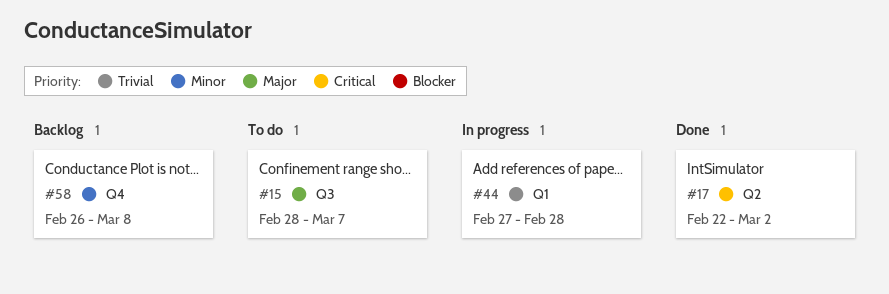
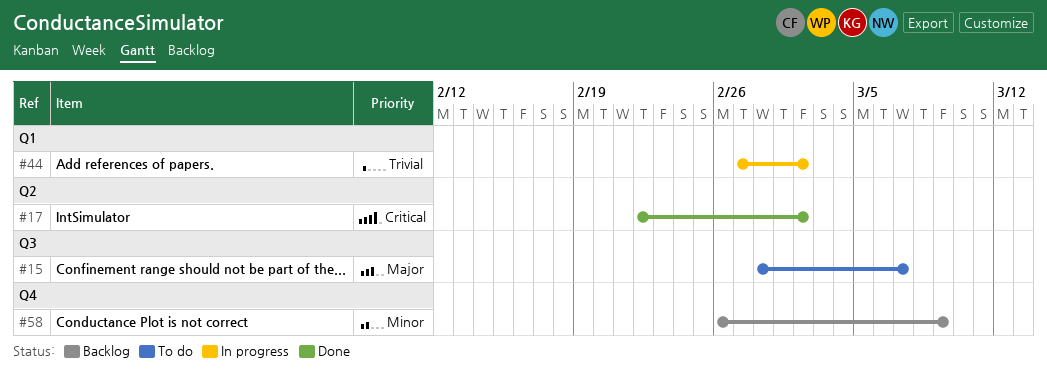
#44, due: Feb 28 -> Mar 2
#58, due: Mar 8 -> Mar 9

